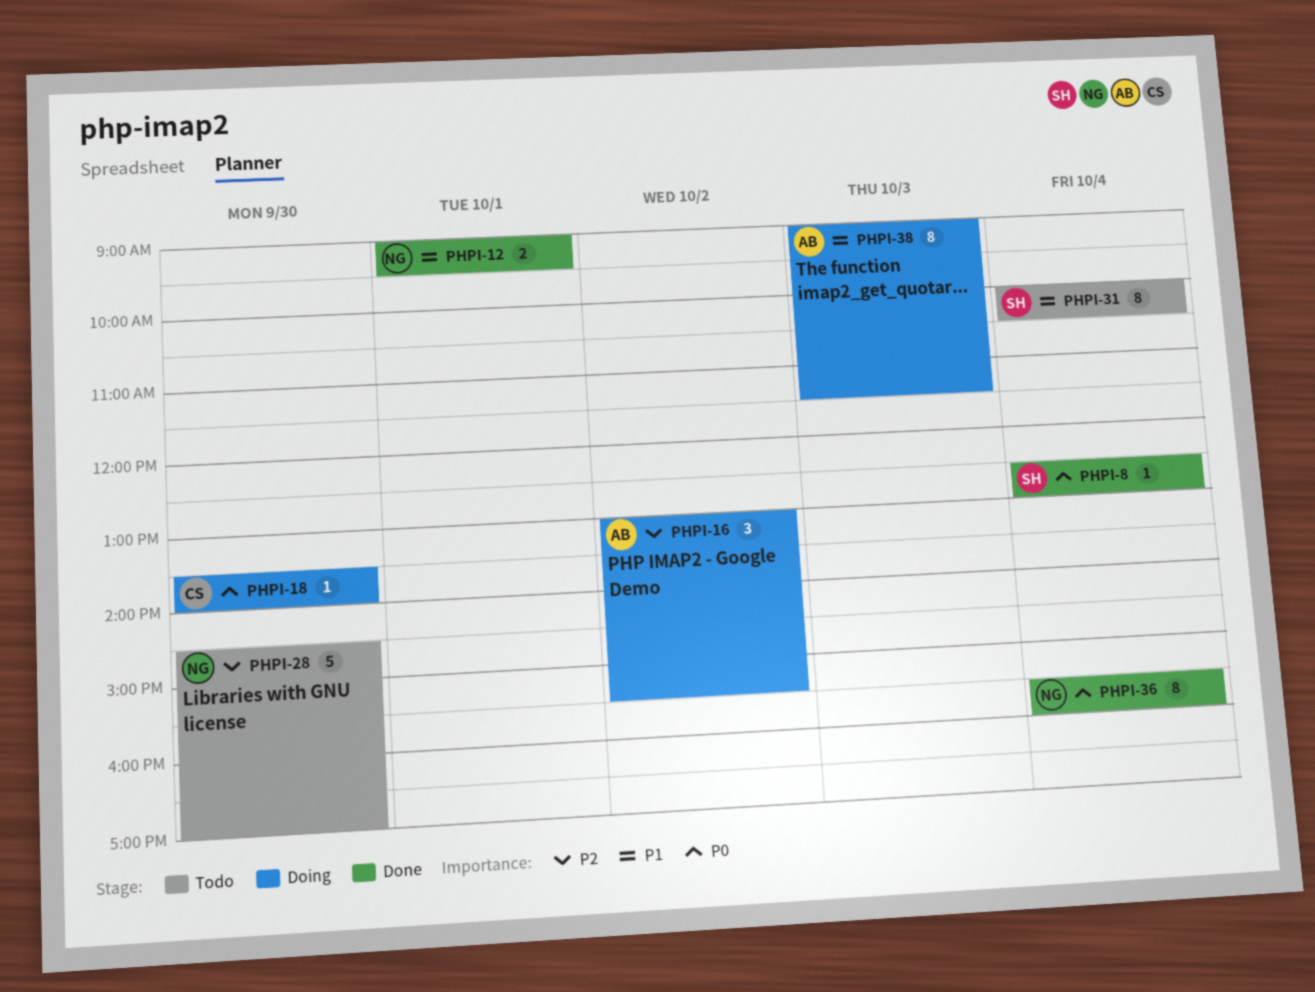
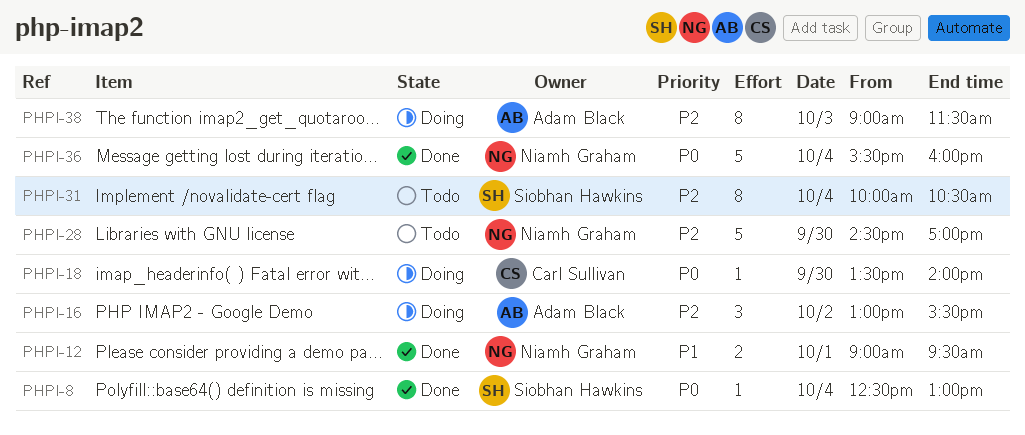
PHPI-31, priority: P1 -> P2
PHPI-36, estimate: 8 -> 5
PHPI-38, priority: P1 -> P2

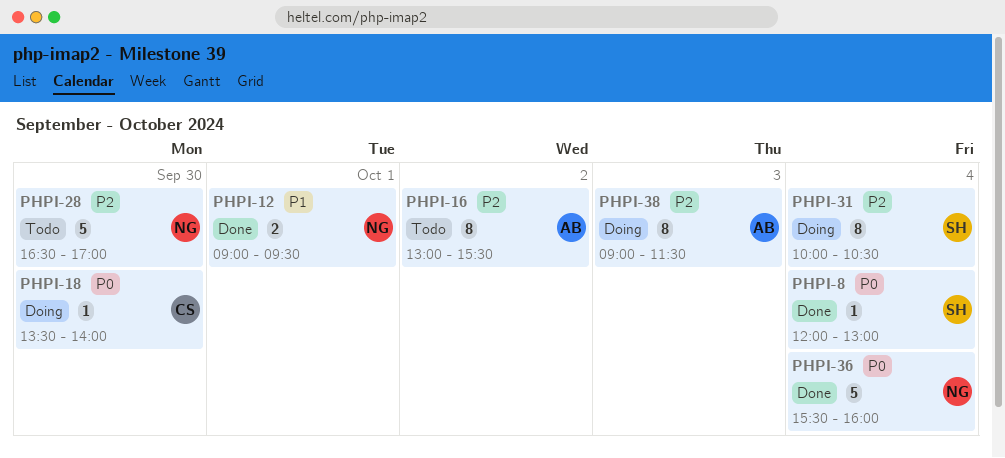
PHPI-8, begins: 12:30 -> 12:00
PHPI-16, status: Doing -> Todo
PHPI-16, estimate: 3 -> 8
PHPI-28, begins: 14:30 -> 16:30
PHPI-31, status: Todo -> Doing

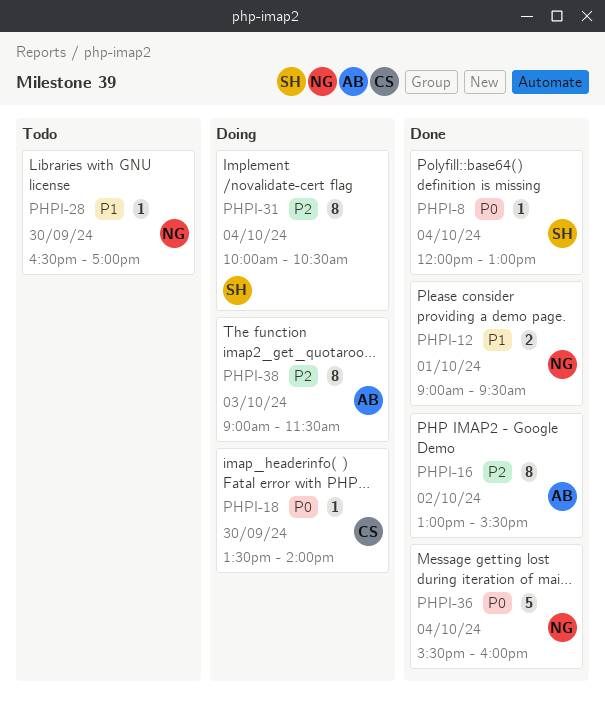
PHPI-16, status: Todo -> Done
PHPI-28, priority: P2 -> P1
PHPI-28, estimate: 5 -> 1

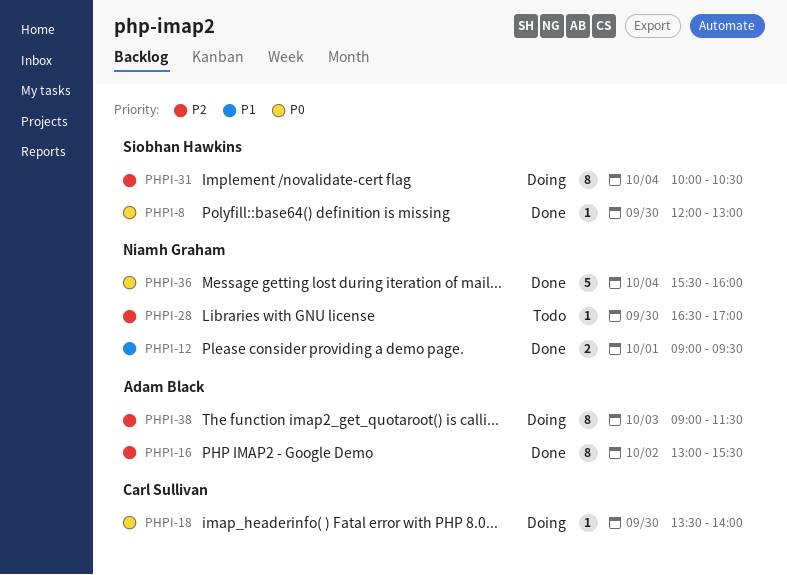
PHPI-8, day: Oct 4 -> Sep 30
PHPI-28, priority: P1 -> P2

